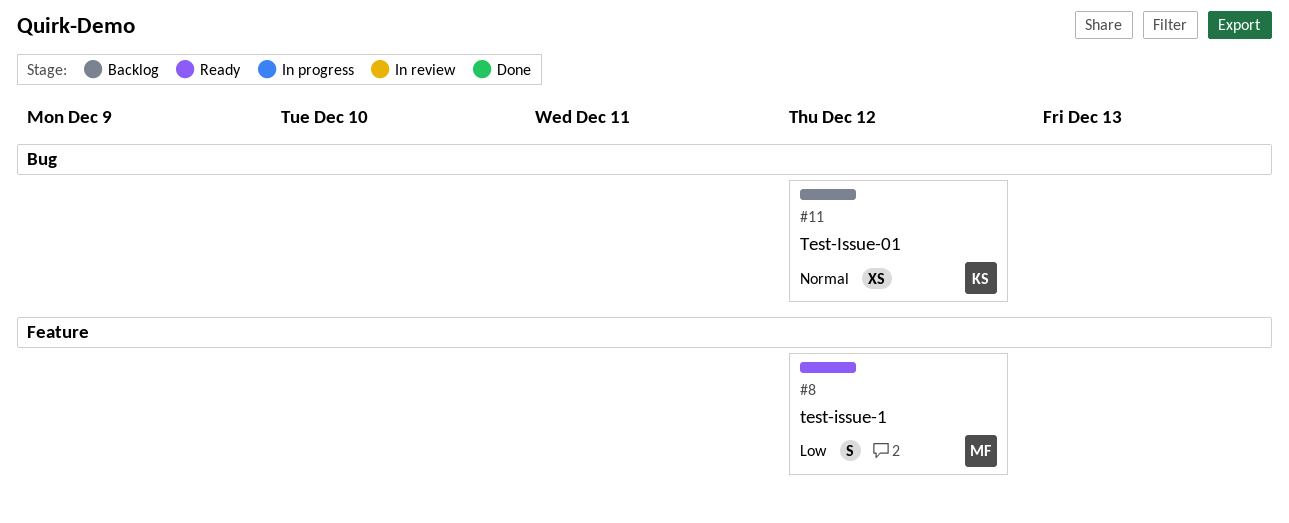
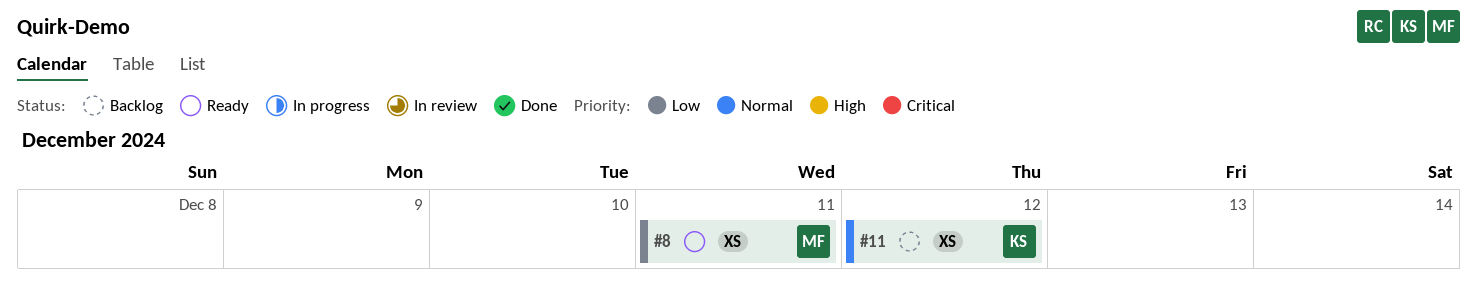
#8, estimate: S -> XS
#8, due: Dec 12 -> Dec 11

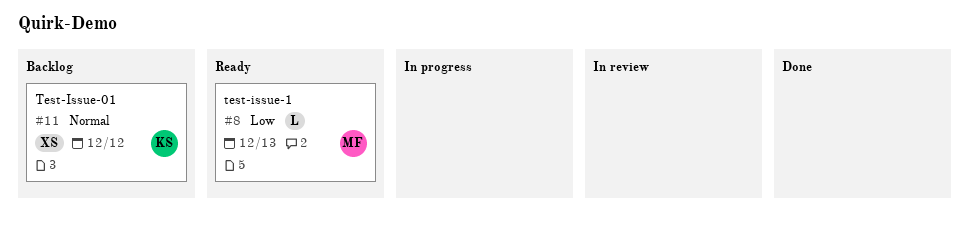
#8, estimate: XS -> L
#8, due: Dec 11 -> Dec 13

